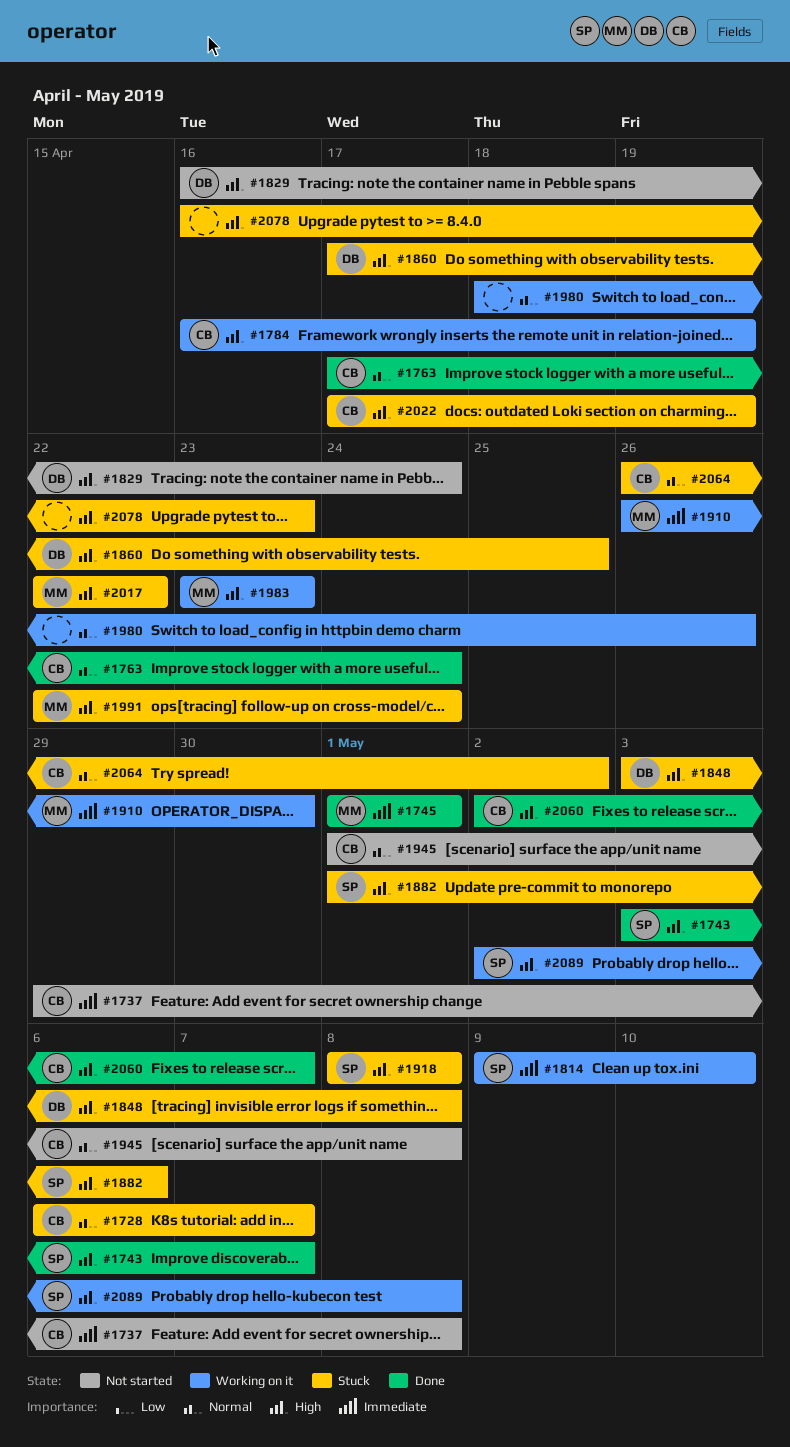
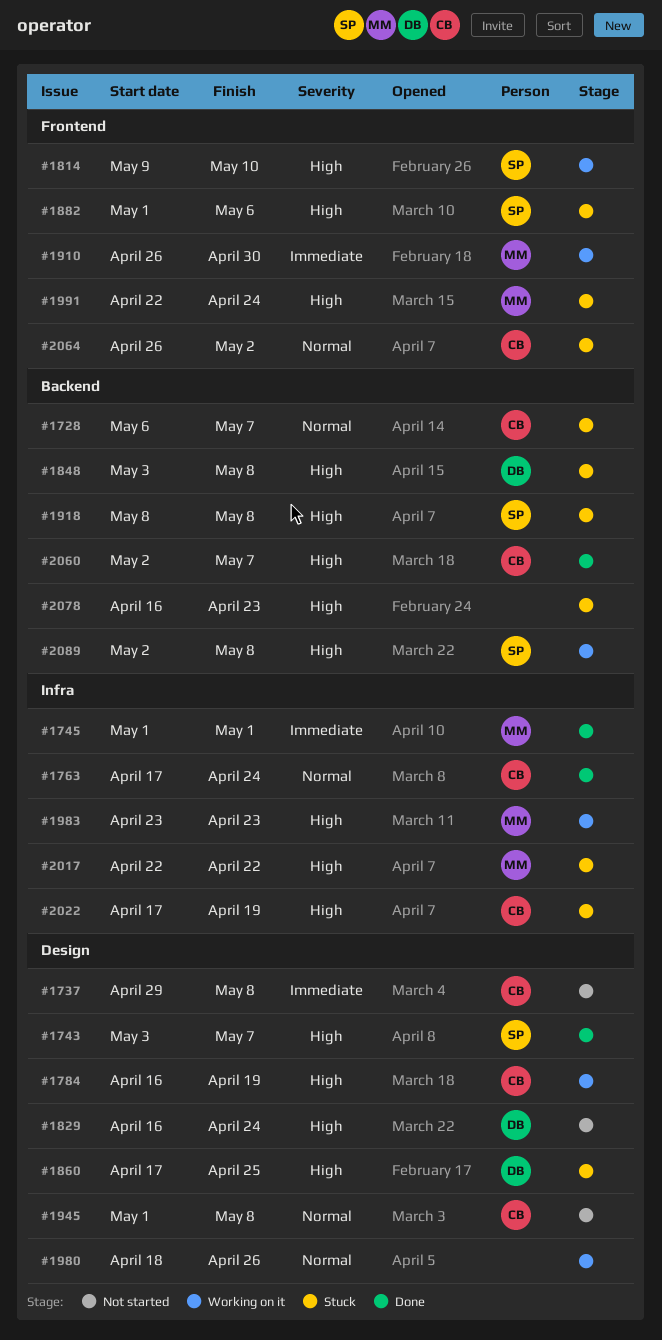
#1814, priority: Immediate -> High

